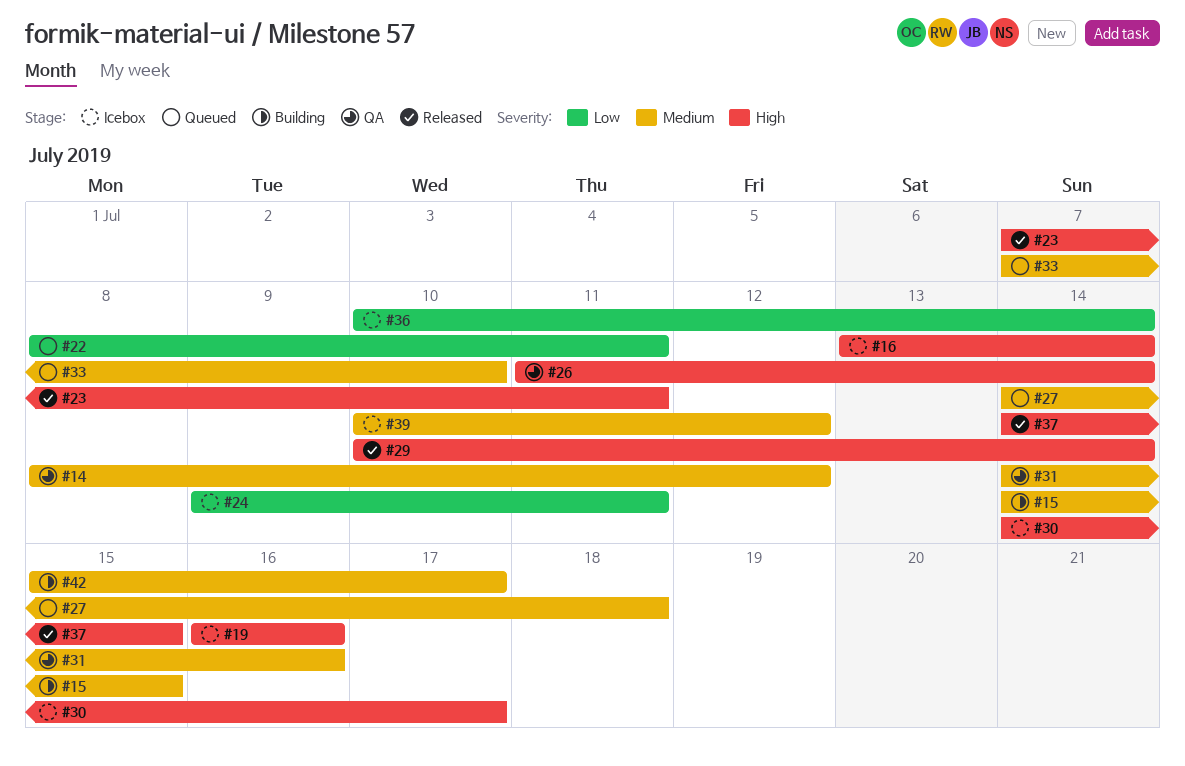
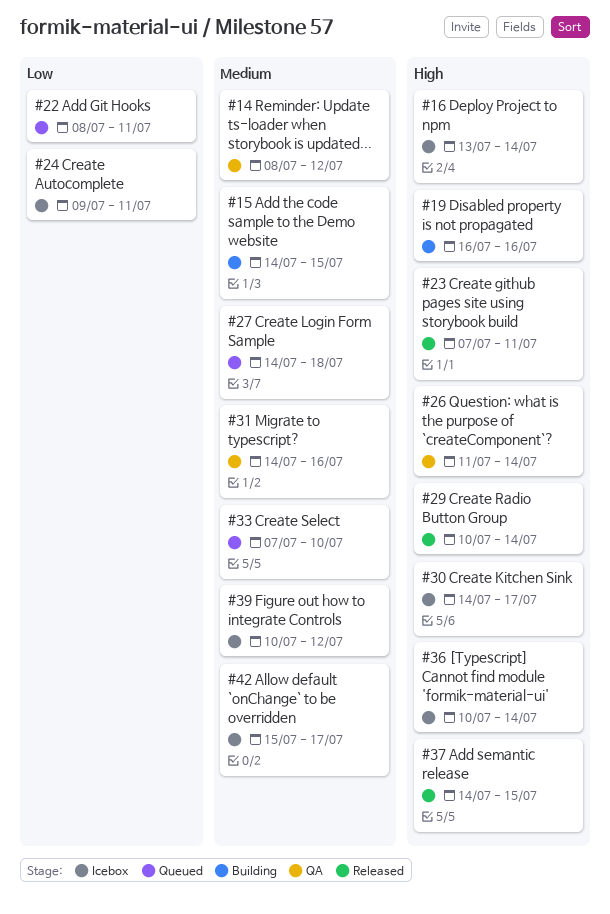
#19, status: Icebox -> Building
#36, priority: Low -> High
#42, status: Building -> Icebox

